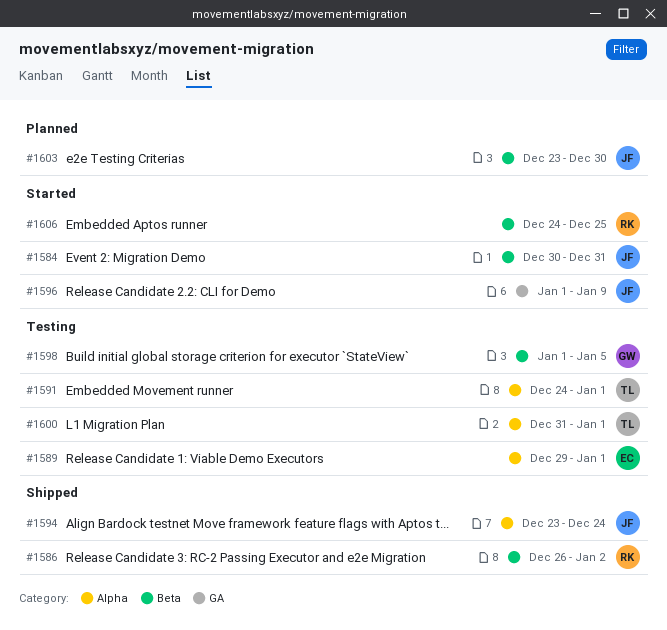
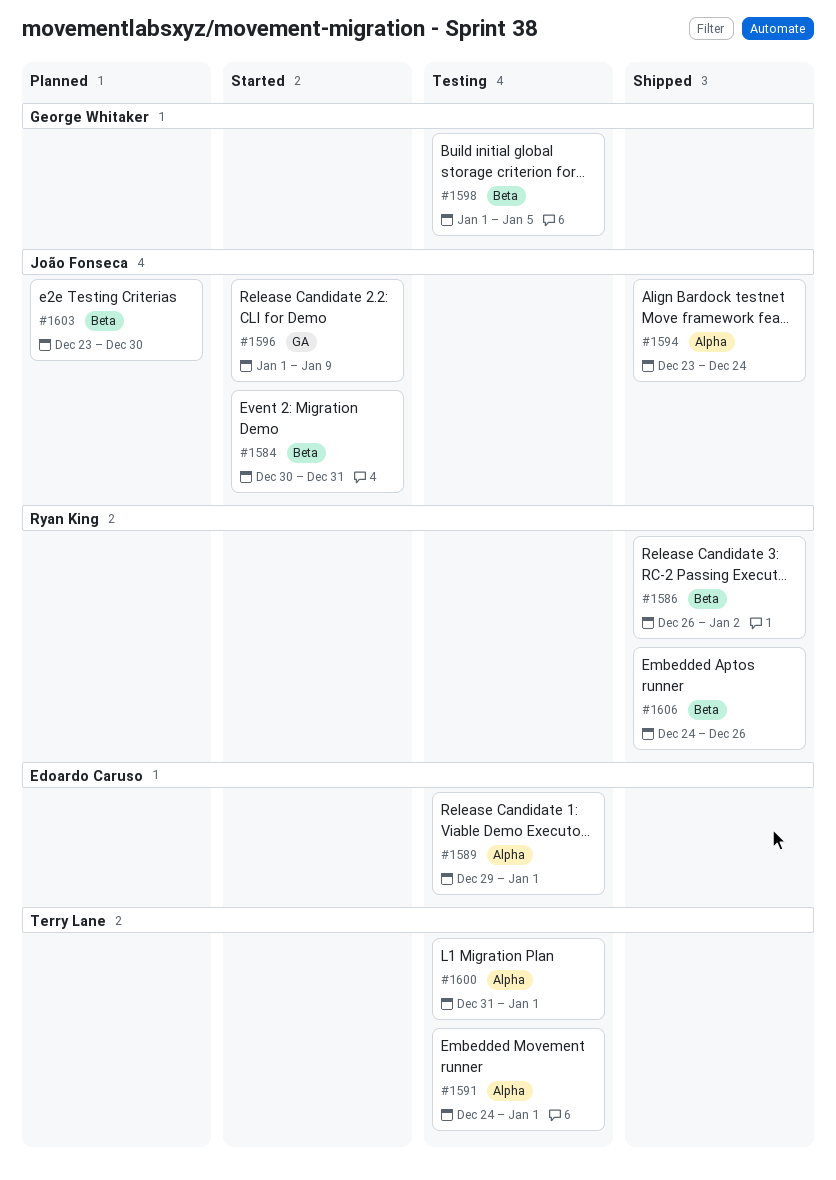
#1606, status: Started -> Shipped
#1606, due: Dec 25 -> Dec 26

